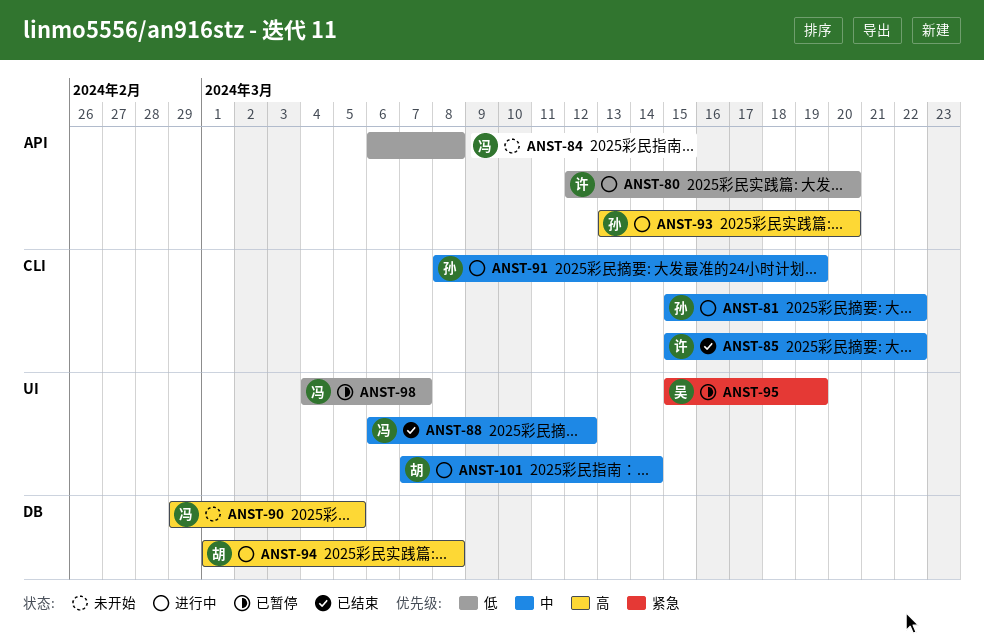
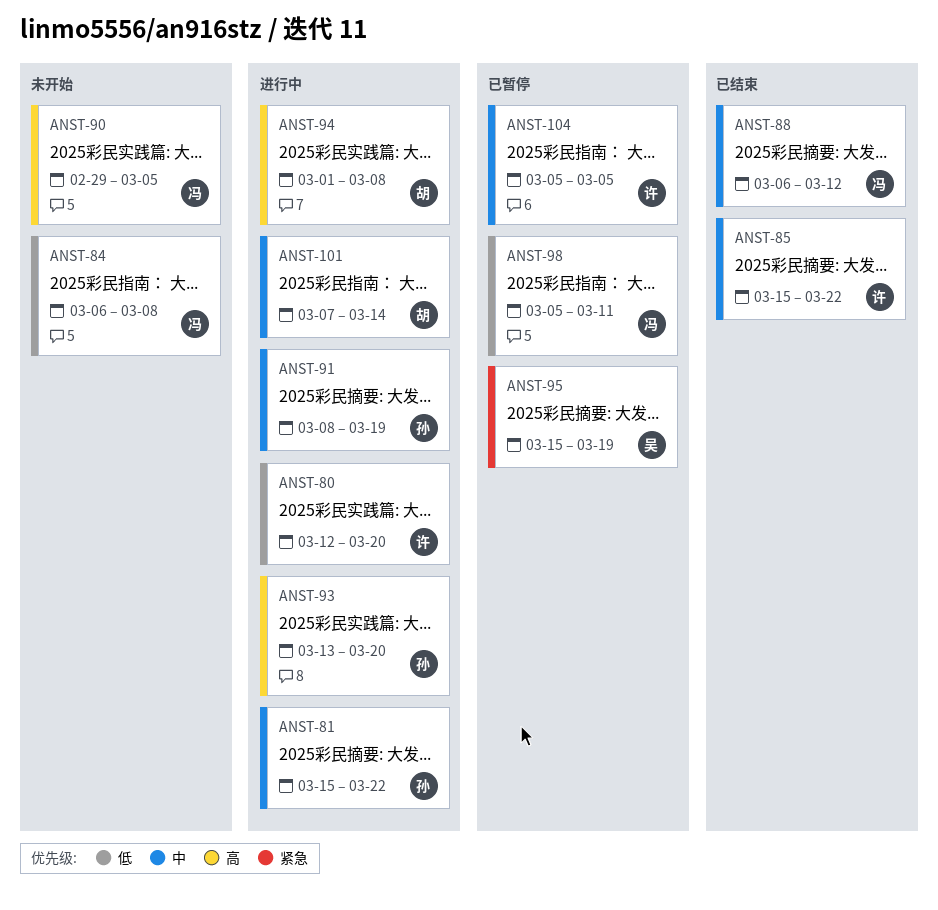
ANST-98, start: Mar 4 -> Mar 5
ANST-98, due: Mar 7 -> Mar 11
ANST-104: none -> present

